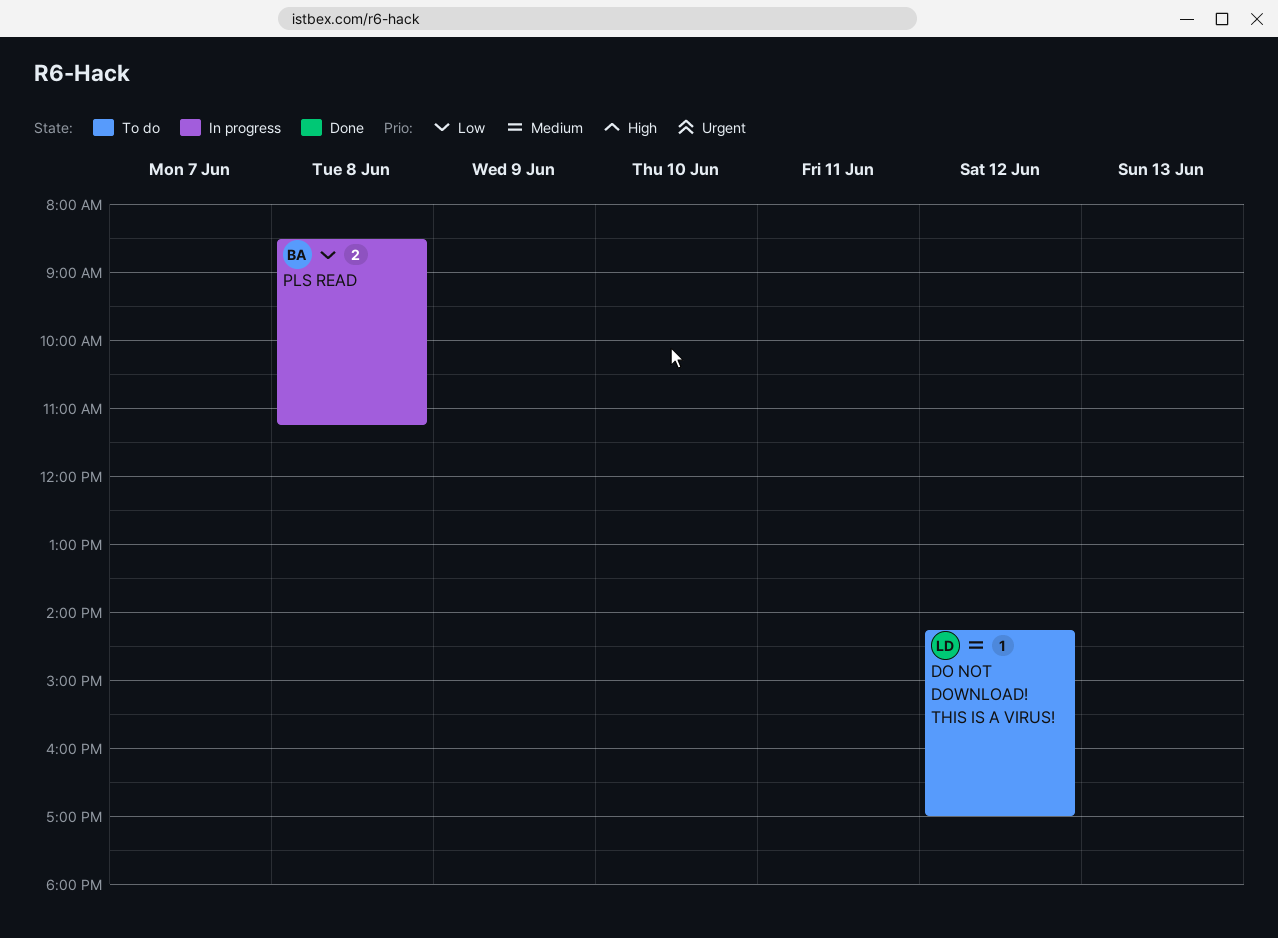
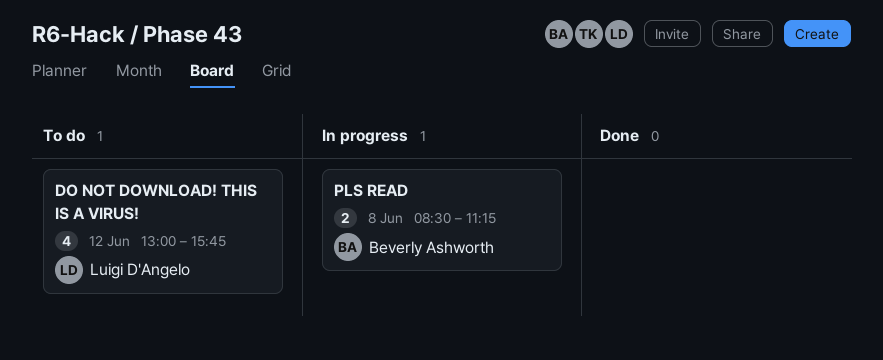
DO NOT DOWNLOAD! THIS IS A VIRUS!, estimate: 1 -> 4
DO NOT DOWNLOAD! THIS IS A VIRUS!, begins: 14:15 -> 13:00
DO NOT DOWNLOAD! THIS IS A VIRUS!, ends: 17:00 -> 15:45

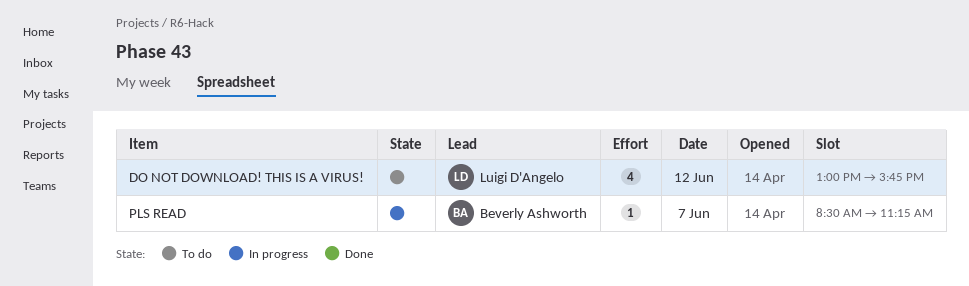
PLS READ, estimate: 2 -> 1
PLS READ, day: Jun 8 -> Jun 7

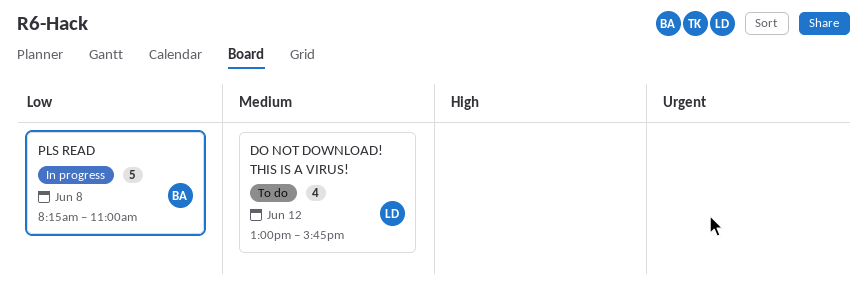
PLS READ, estimate: 1 -> 5
PLS READ, day: Jun 7 -> Jun 8
PLS READ, begins: 08:30 -> 08:15
PLS READ, ends: 11:15 -> 11:00

